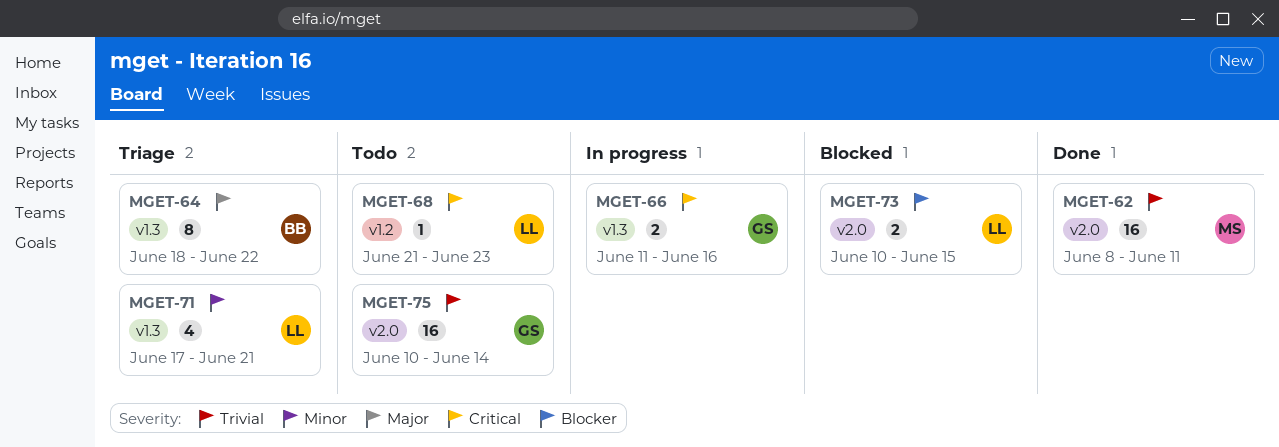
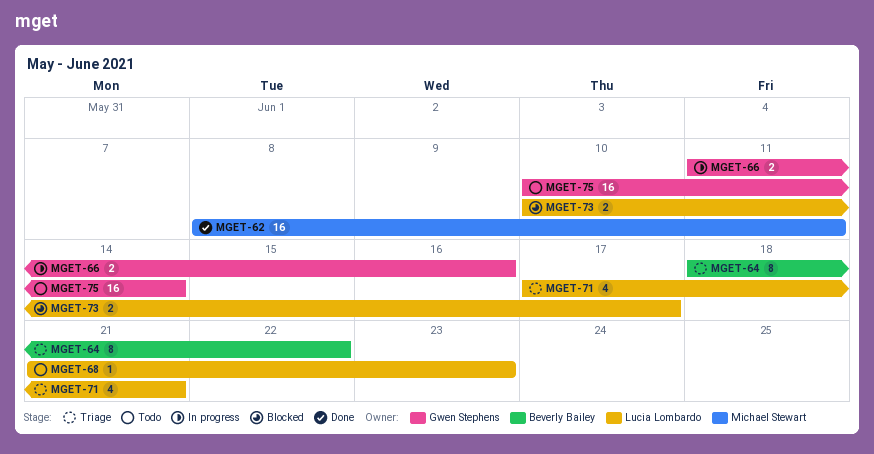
MGET-73, due: Jun 15 -> Jun 17

